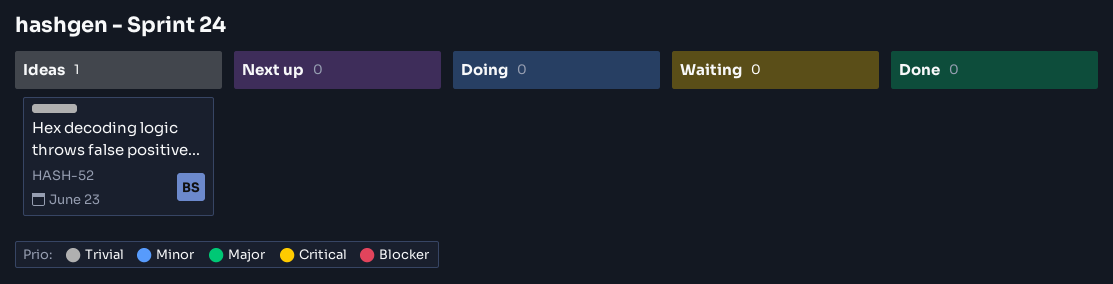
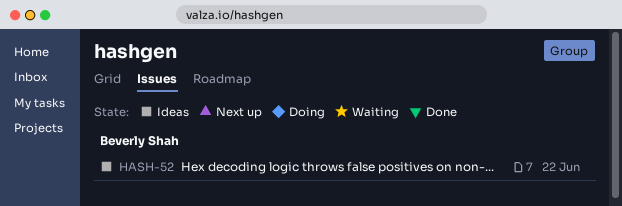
HASH-52, due: Jun 23 -> Jun 22

